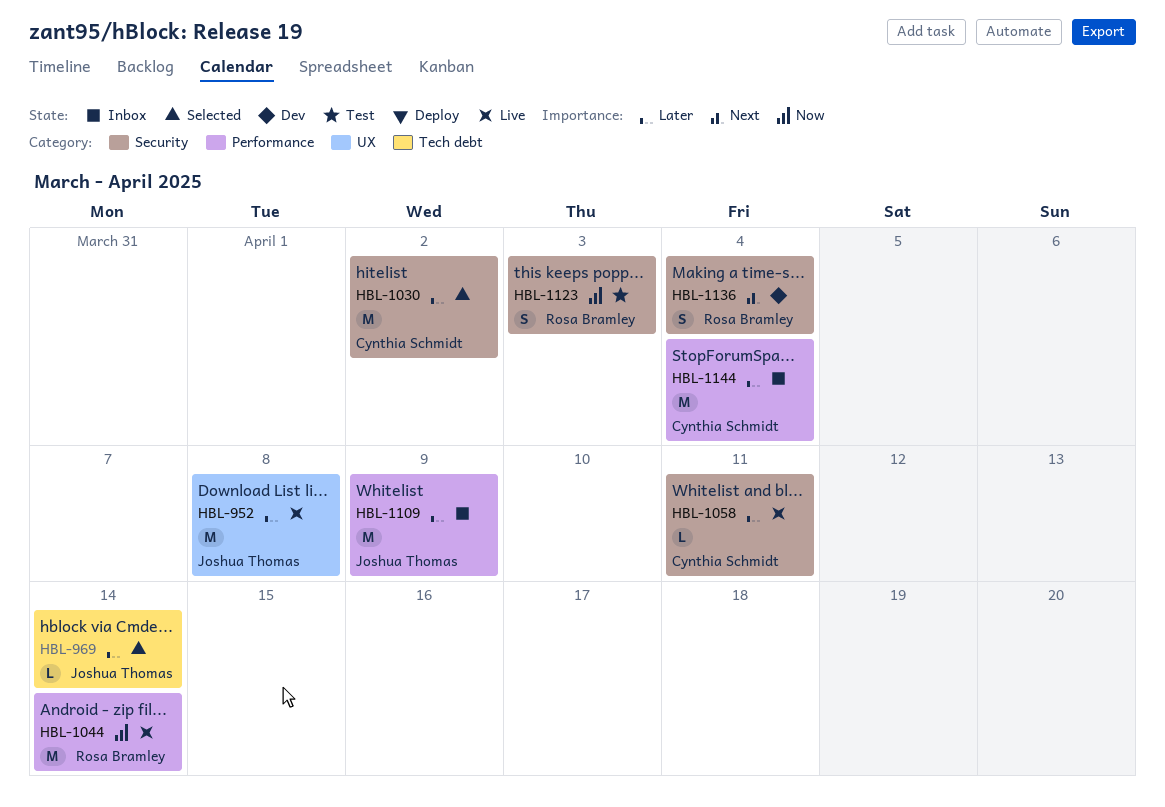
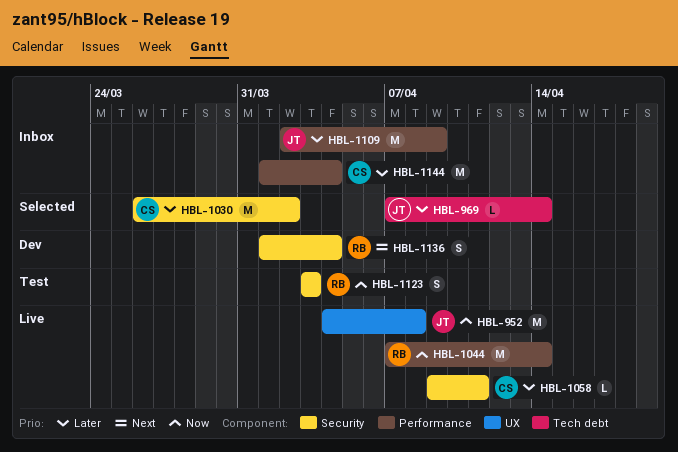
HBL-952, priority: Later -> Now

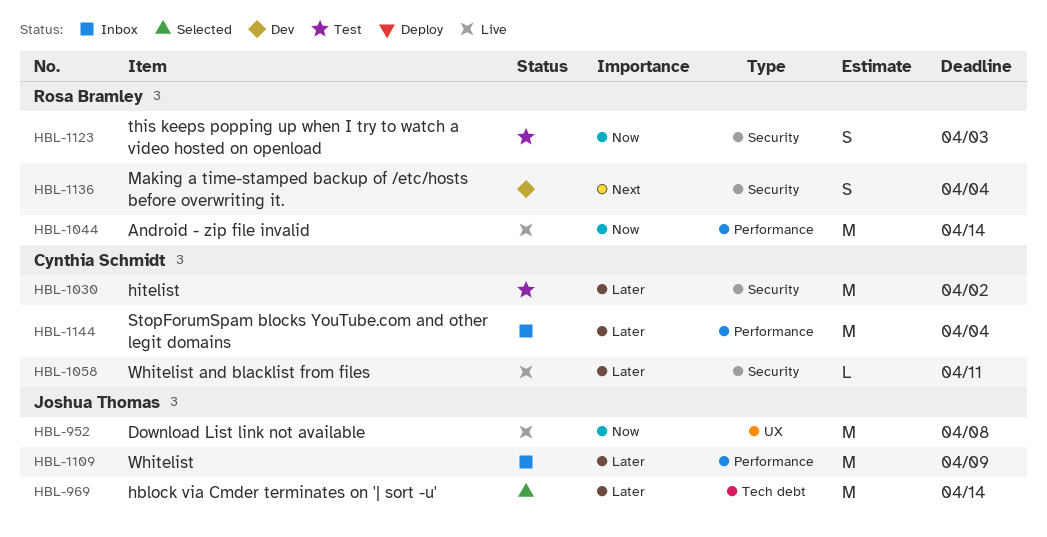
HBL-969, estimate: L -> M
HBL-1030, status: Selected -> Test

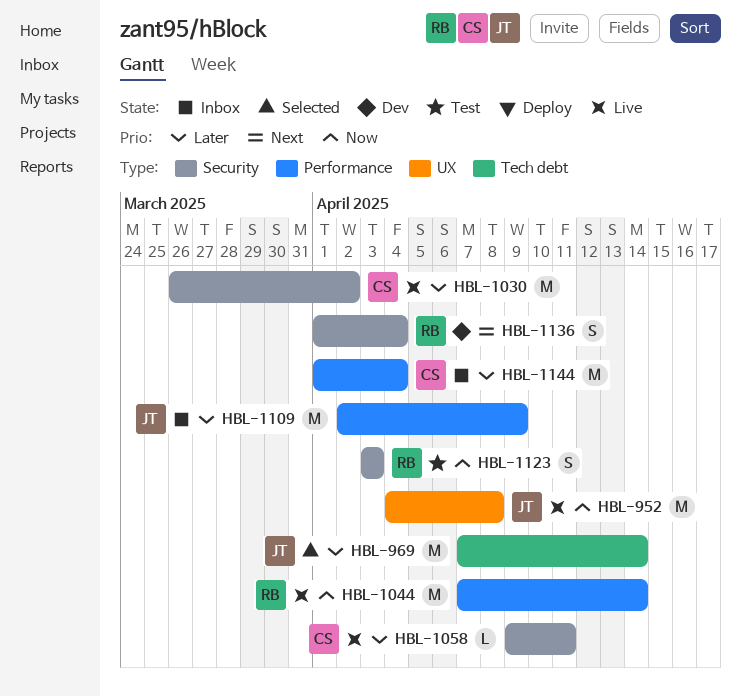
HBL-1030, status: Test -> Live

